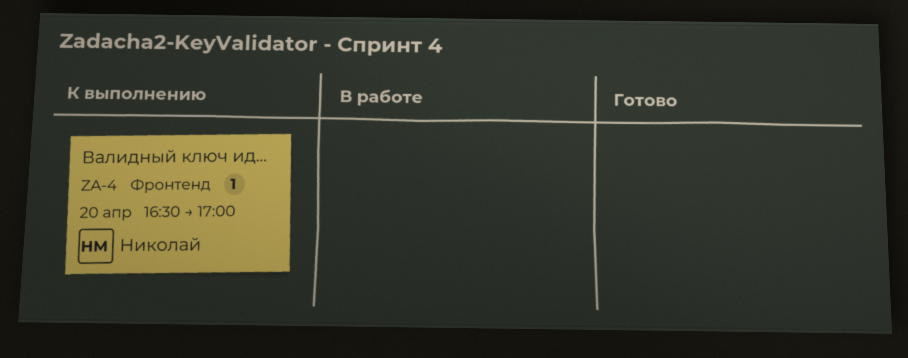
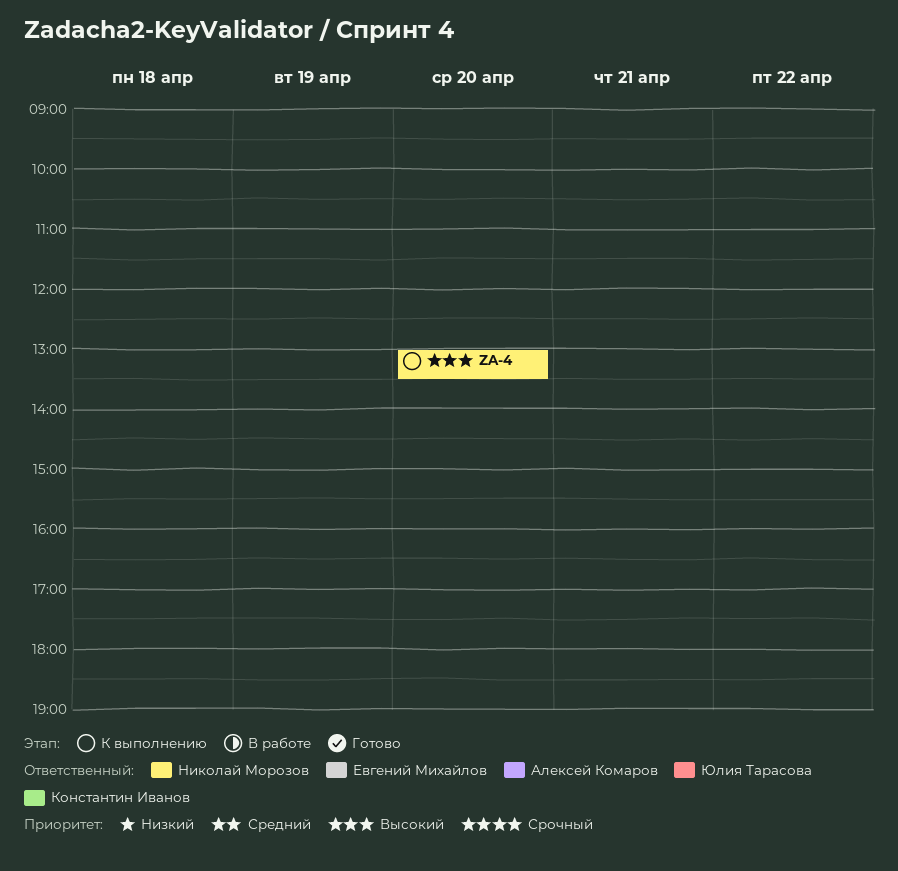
ZA-4, begins: 16:30 -> 13:00
ZA-4, ends: 17:00 -> 13:30

